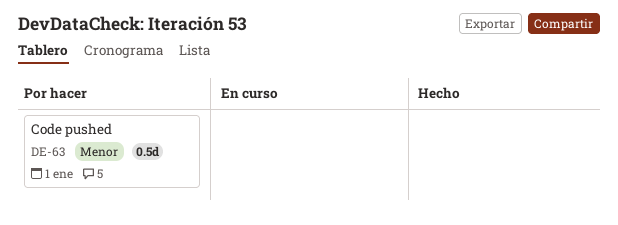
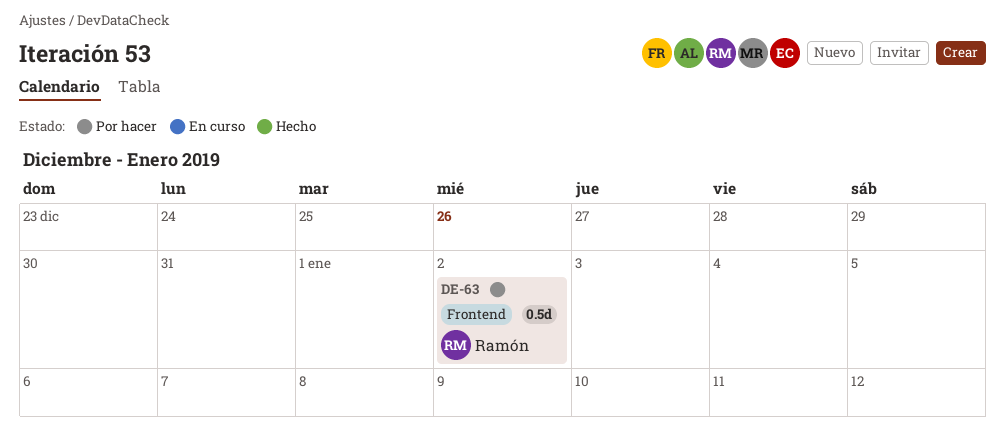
DE-63, due: Jan 1 -> Jan 2

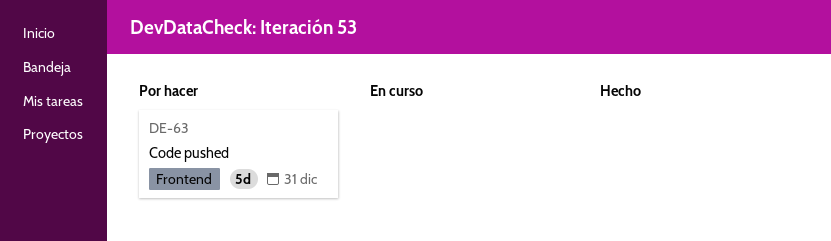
DE-63, estimate: 0.5d -> 5d
DE-63, due: Jan 2 -> Dec 31

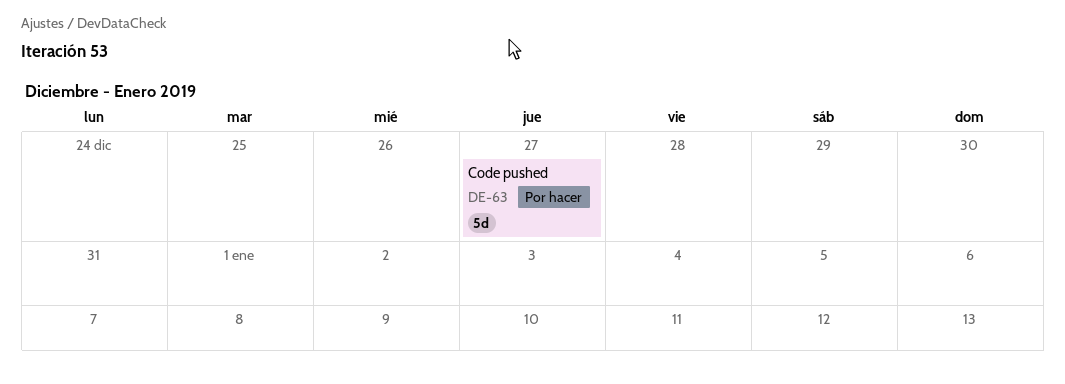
DE-63, due: Dec 31 -> Dec 27

